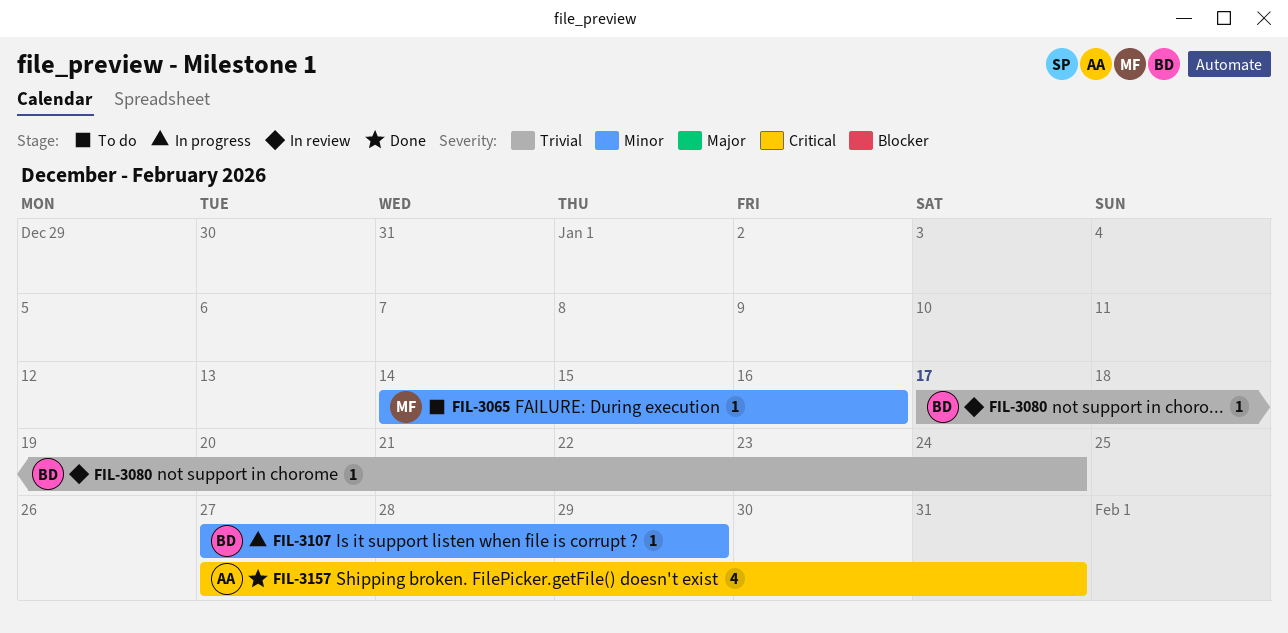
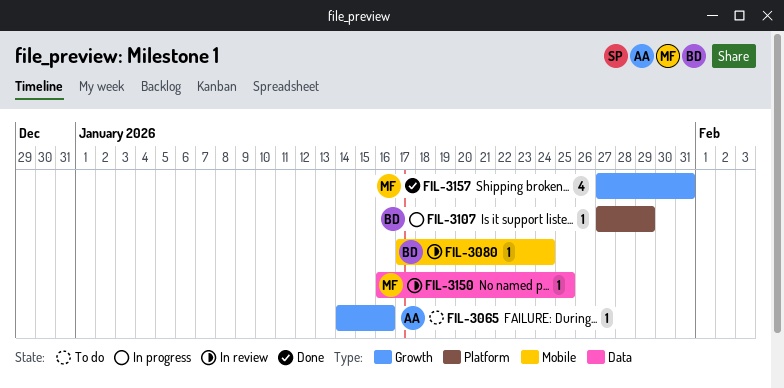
FIL-3065, owner: MF -> AA
FIL-3150: none -> present
FIL-3157, owner: AA -> MF

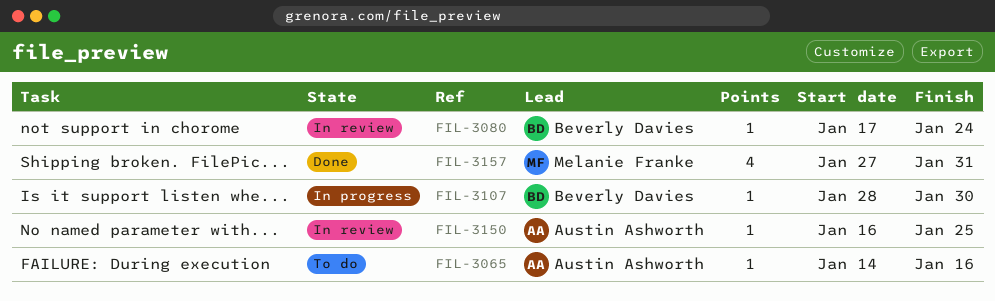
FIL-3107, start: Jan 27 -> Jan 28
FIL-3107, due: Jan 29 -> Jan 30
FIL-3150, owner: Melanie Franke -> Austin Ashworth

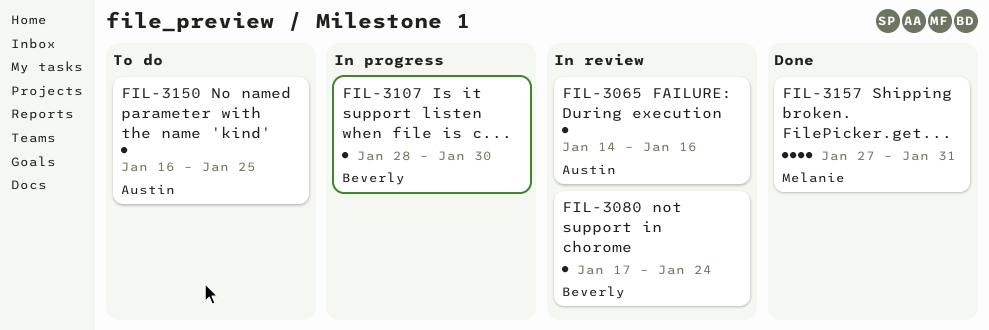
FIL-3065, status: To do -> In review
FIL-3150, status: In review -> To do

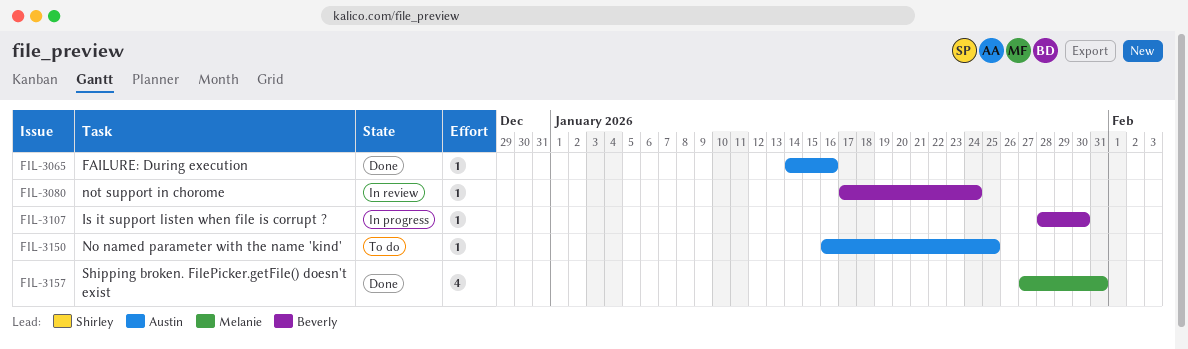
FIL-3065, status: In review -> Done

